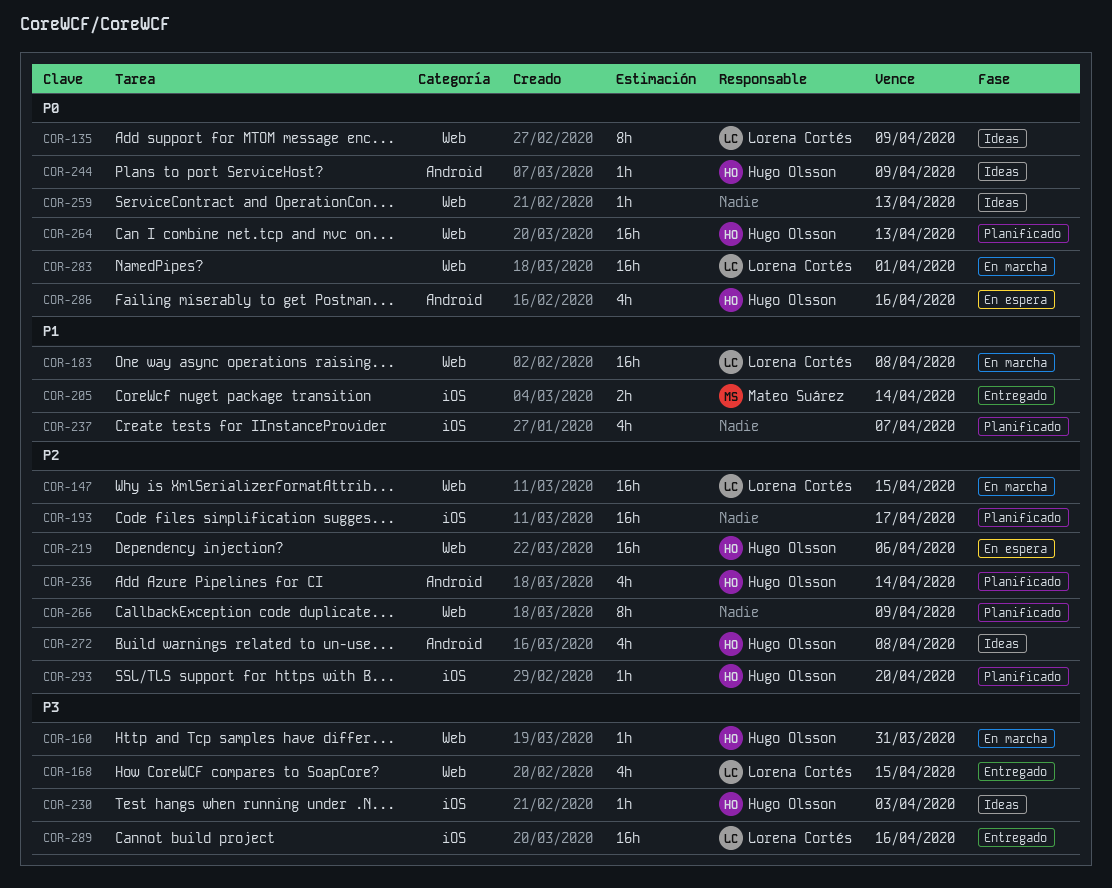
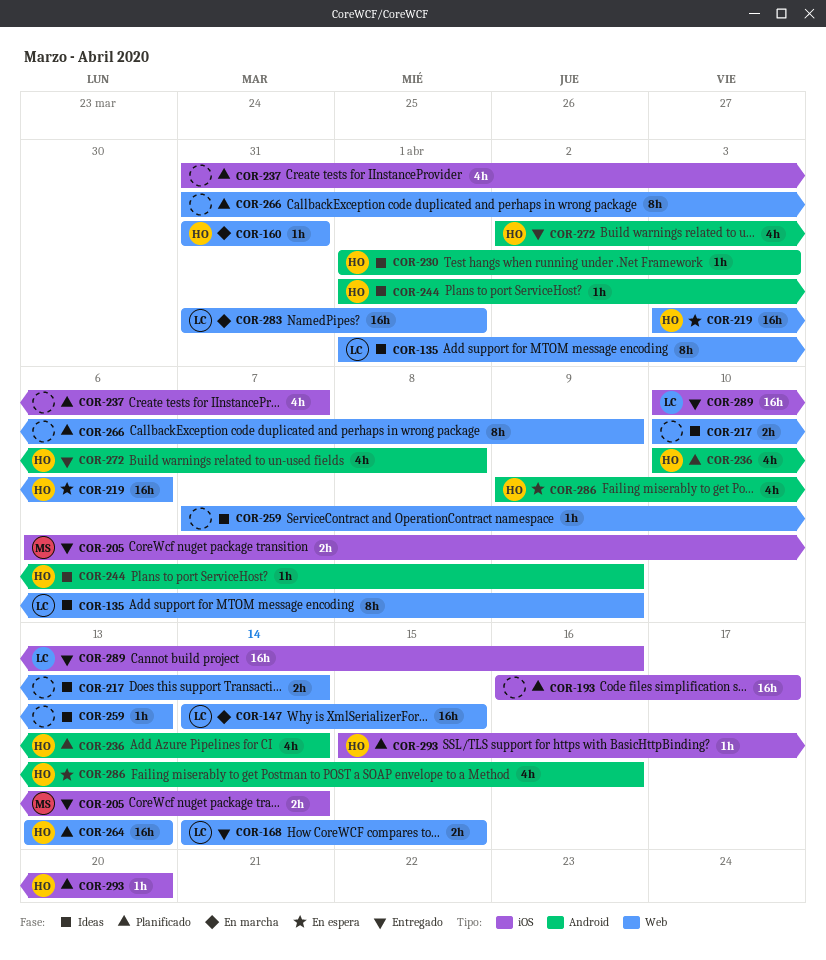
COR-168, estimate: 4h -> 2h
COR-183: present -> none
COR-217: none -> present
COR-230, label: iOS -> Android
COR-272, status: Ideas -> Entregado

